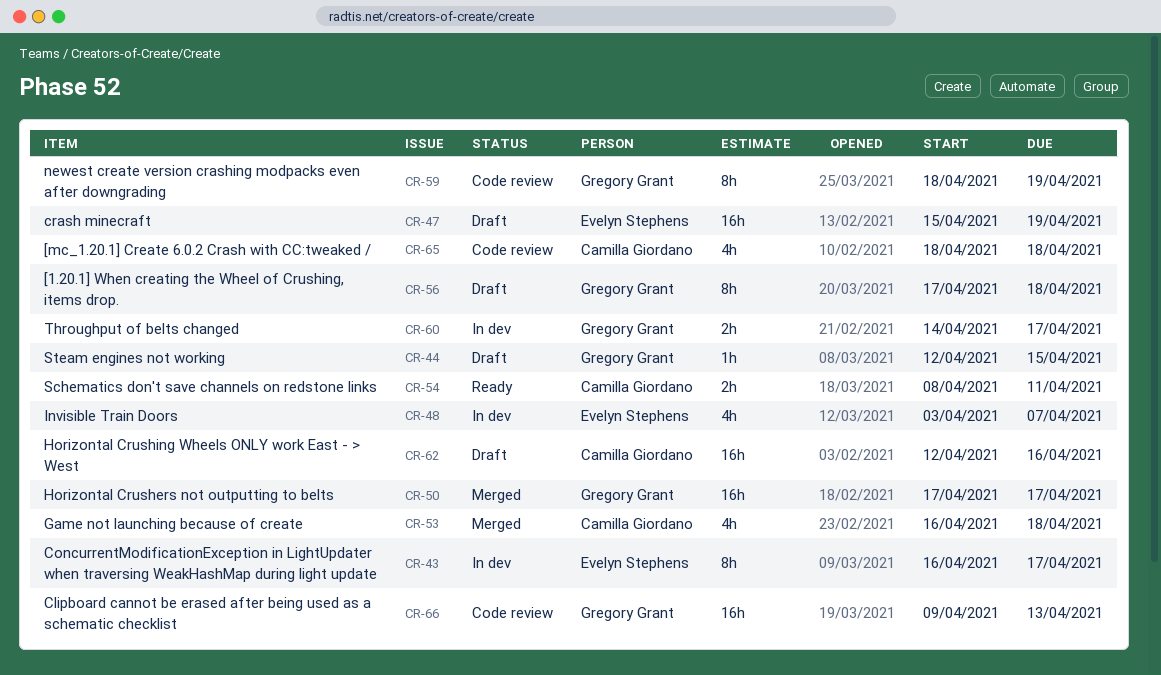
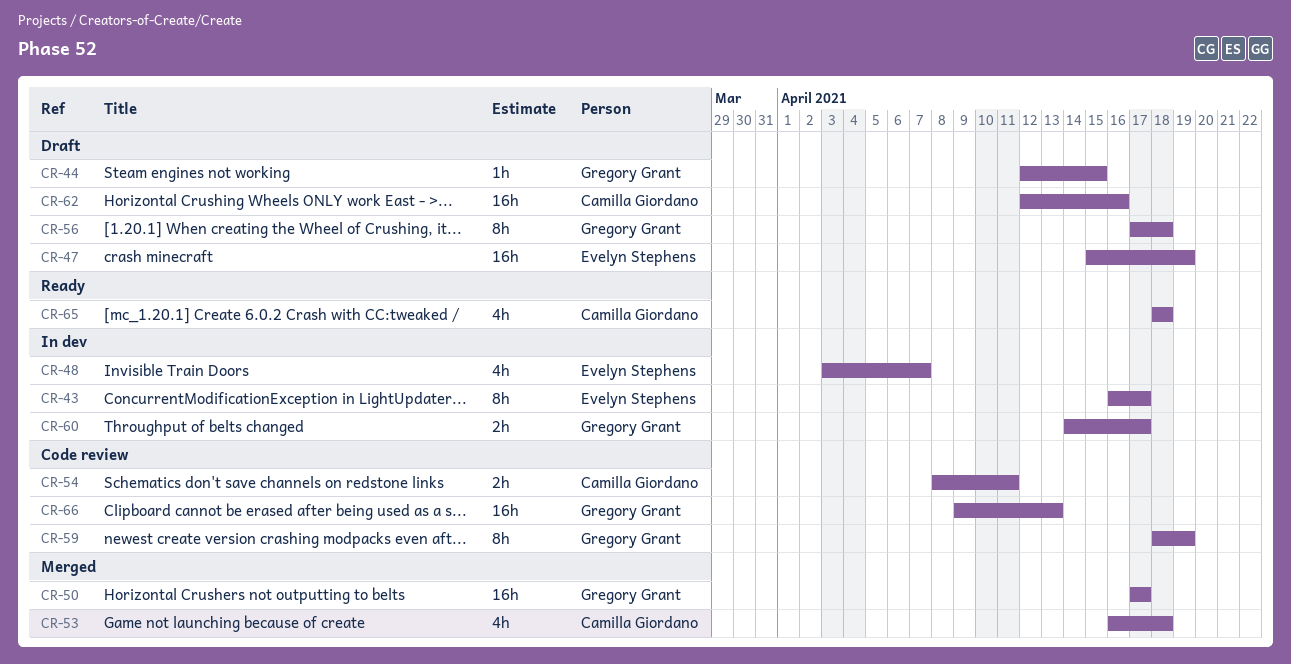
CR-54, status: Ready -> Code review
CR-65, status: Code review -> Ready

